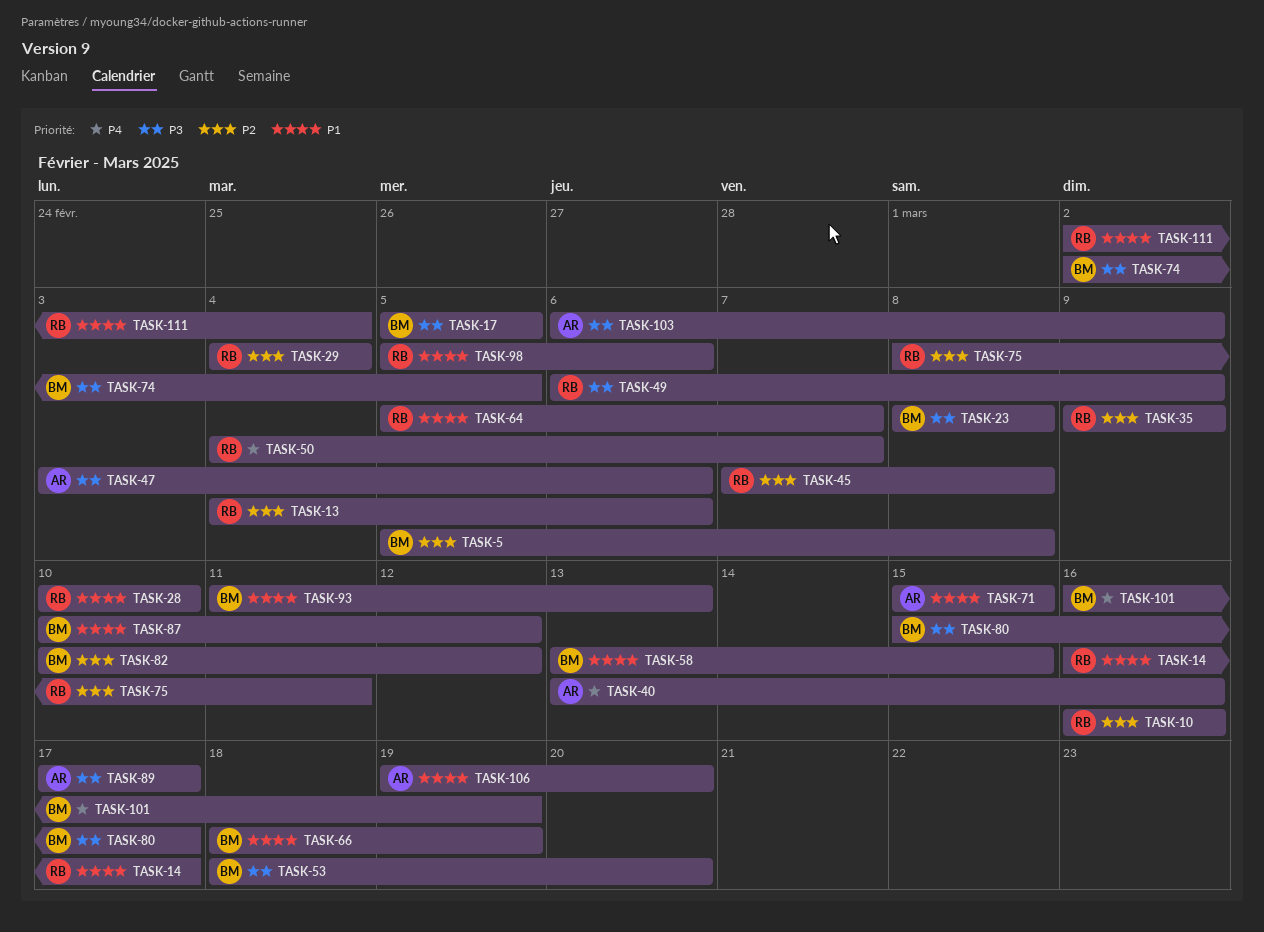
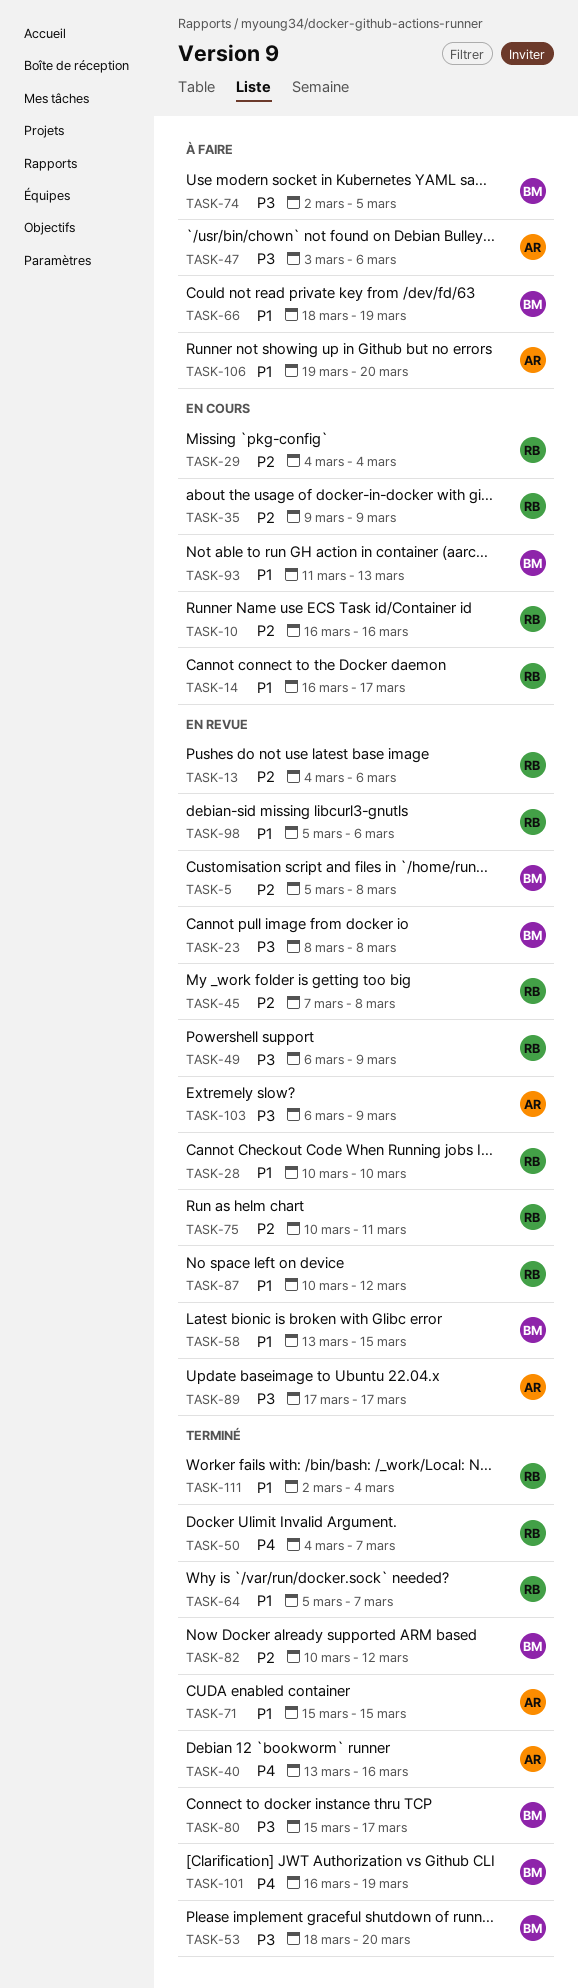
TASK-17: present -> none
TASK-75, start: Mar 8 -> Mar 10
TASK-87, owner: BM -> RB

